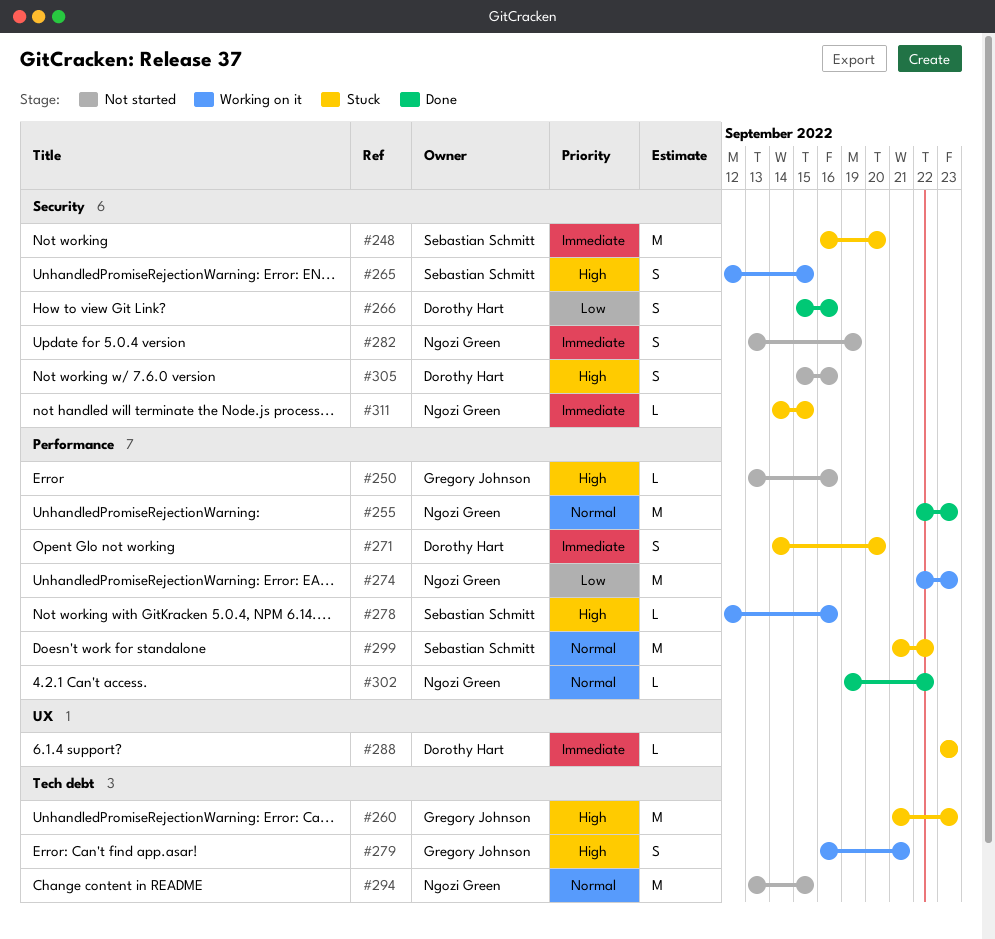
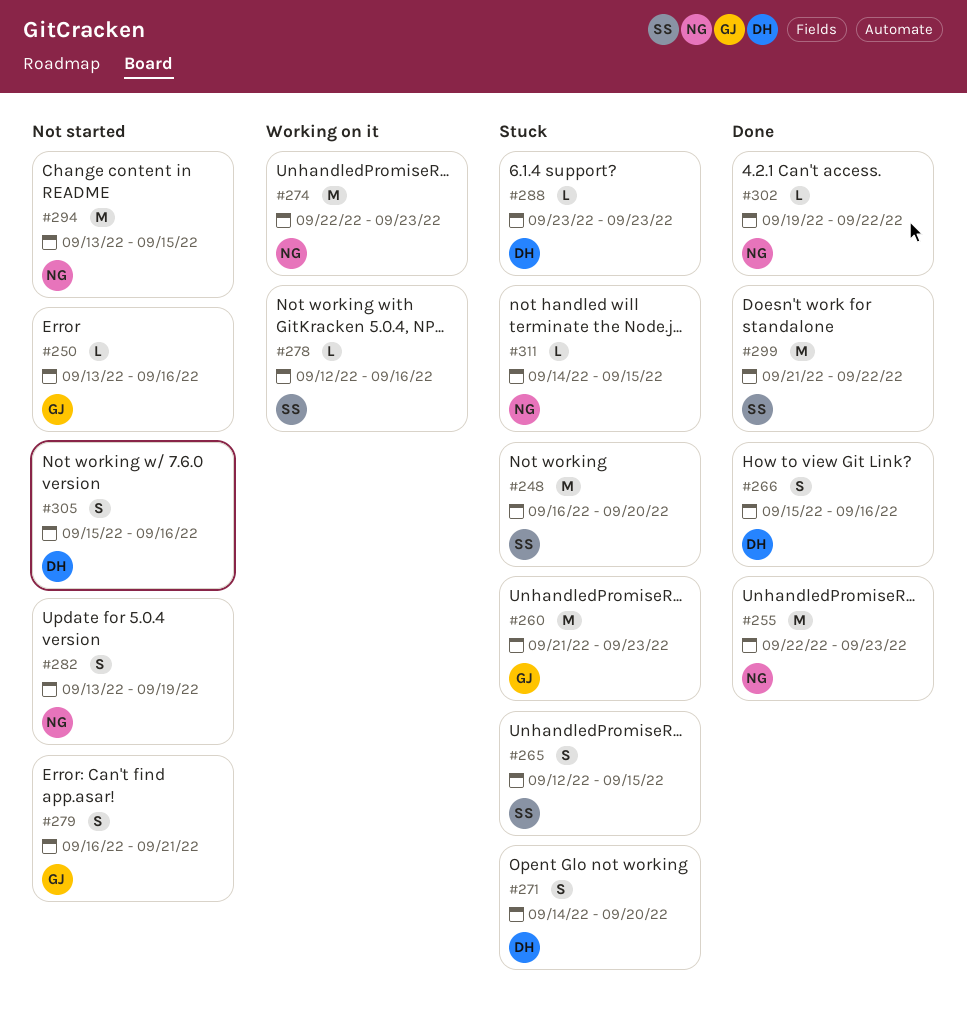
#265, status: Working on it -> Stuck
#279, status: Working on it -> Not started
#299, status: Stuck -> Done

